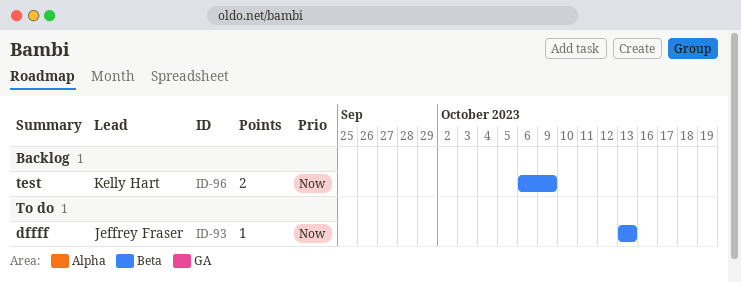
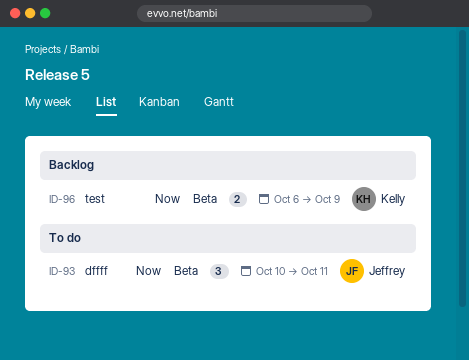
ID-93, estimate: 1 -> 3
ID-93, start: Oct 13 -> Oct 10
ID-93, due: Oct 13 -> Oct 11

